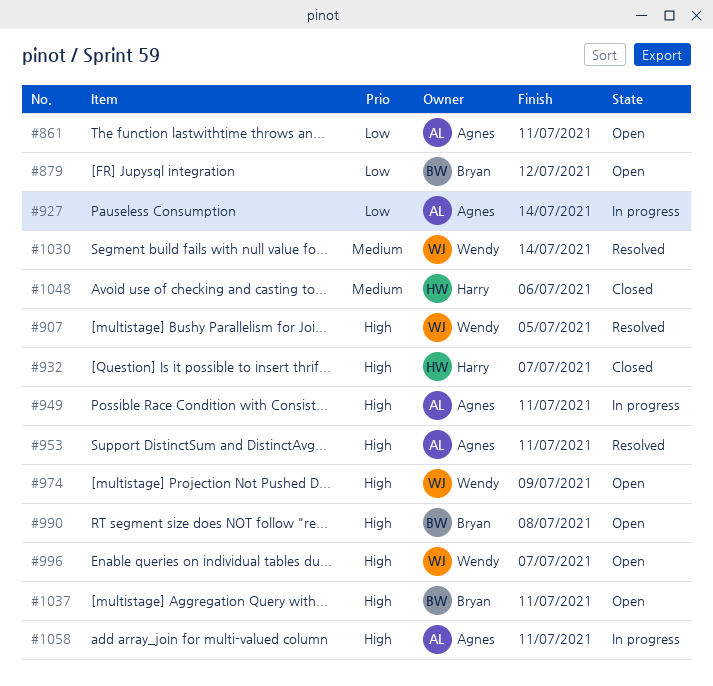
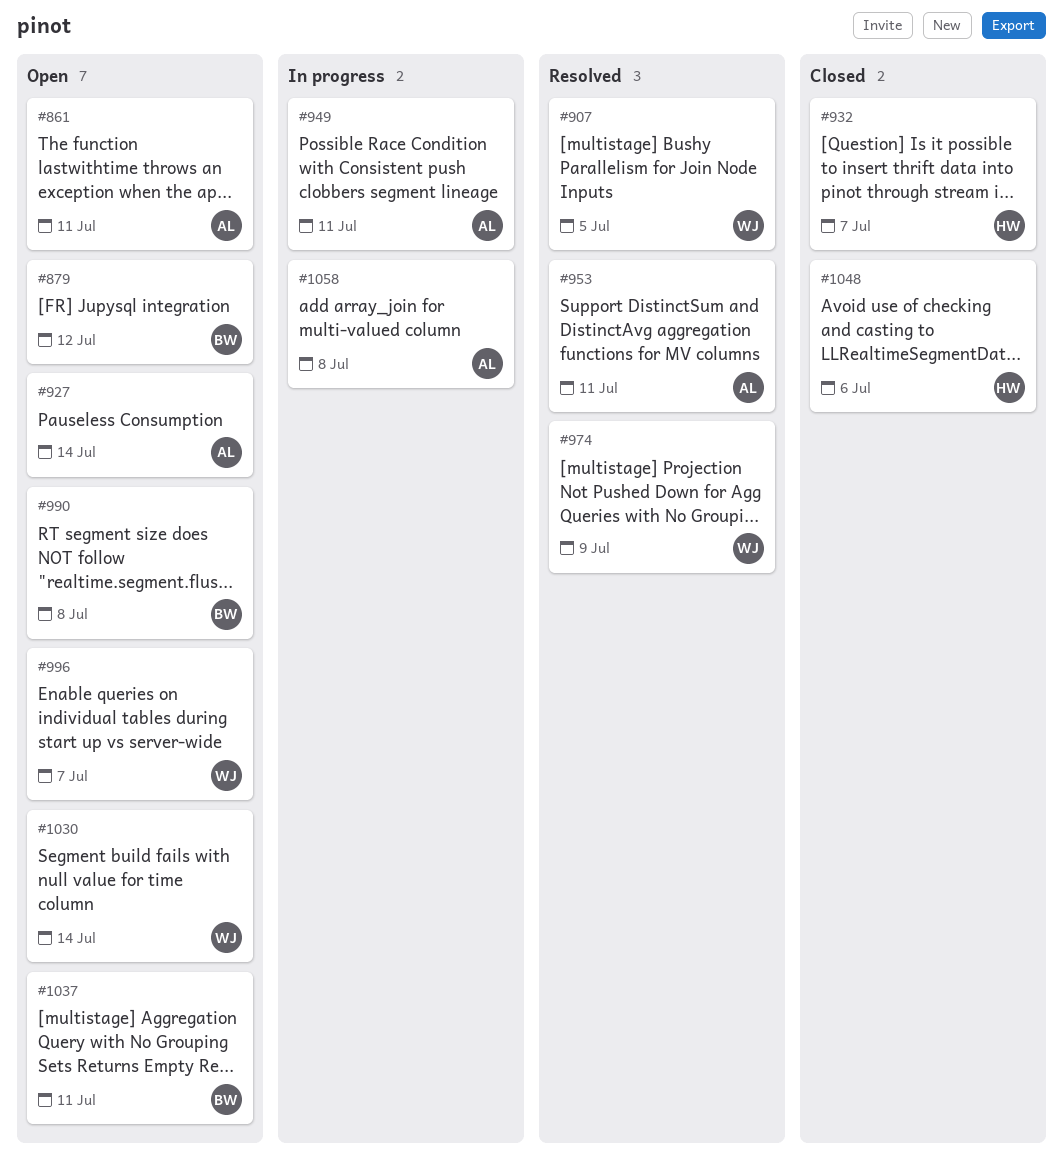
#927, status: In progress -> Open
#974, status: Open -> Resolved
#1030, status: Resolved -> Open
#1058, due: Jul 11 -> Jul 8

